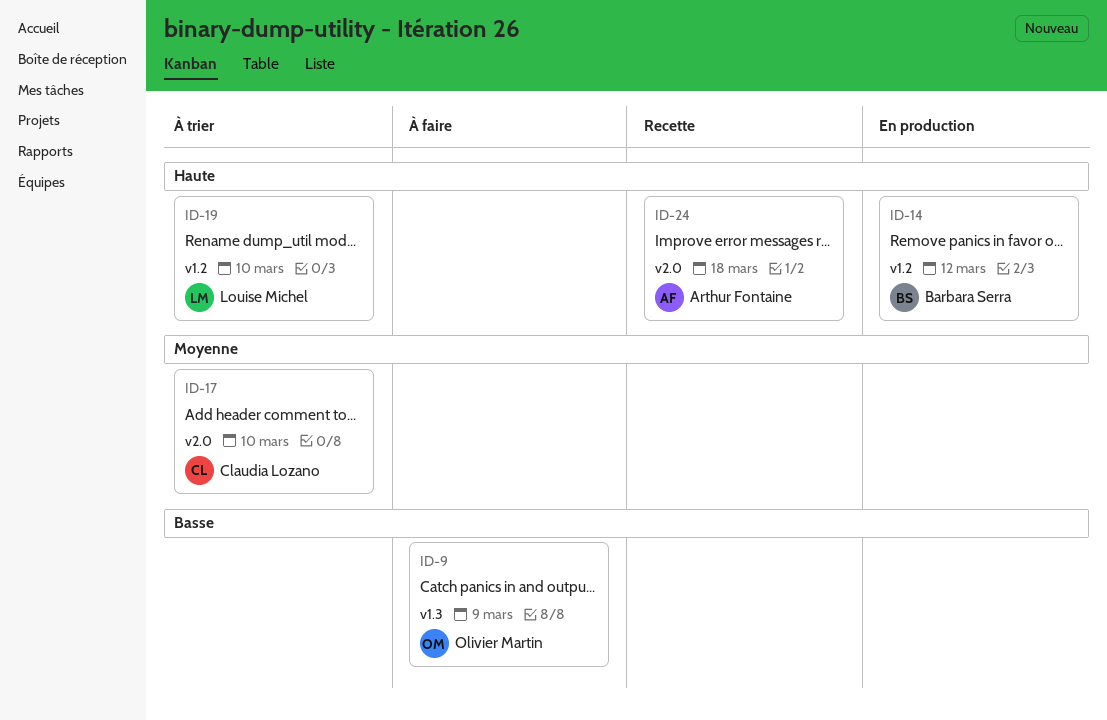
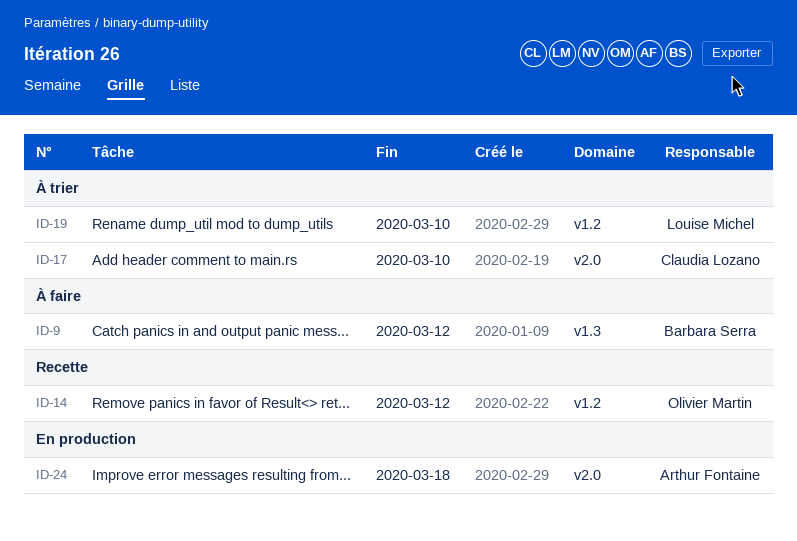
ID-9, owner: Olivier Martin -> Barbara Serra
ID-9, due: Mar 9 -> Mar 12
ID-14, status: En production -> Recette
ID-14, owner: Barbara Serra -> Olivier Martin
ID-24, status: Recette -> En production

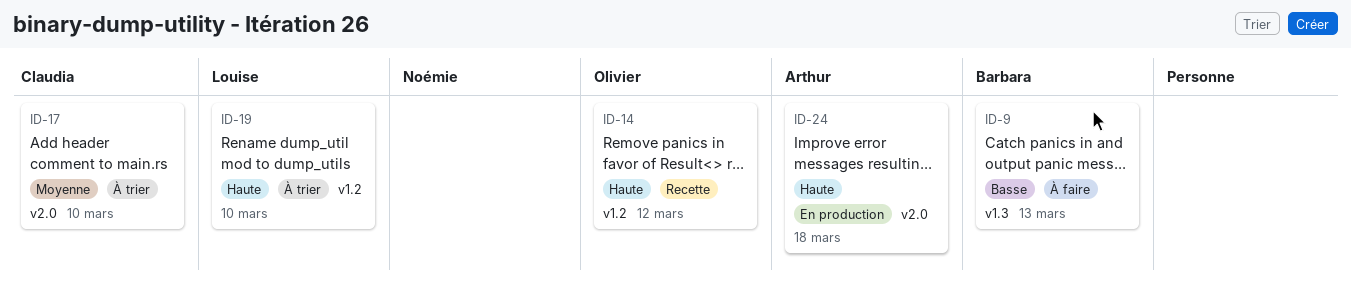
ID-9, due: Mar 12 -> Mar 13

